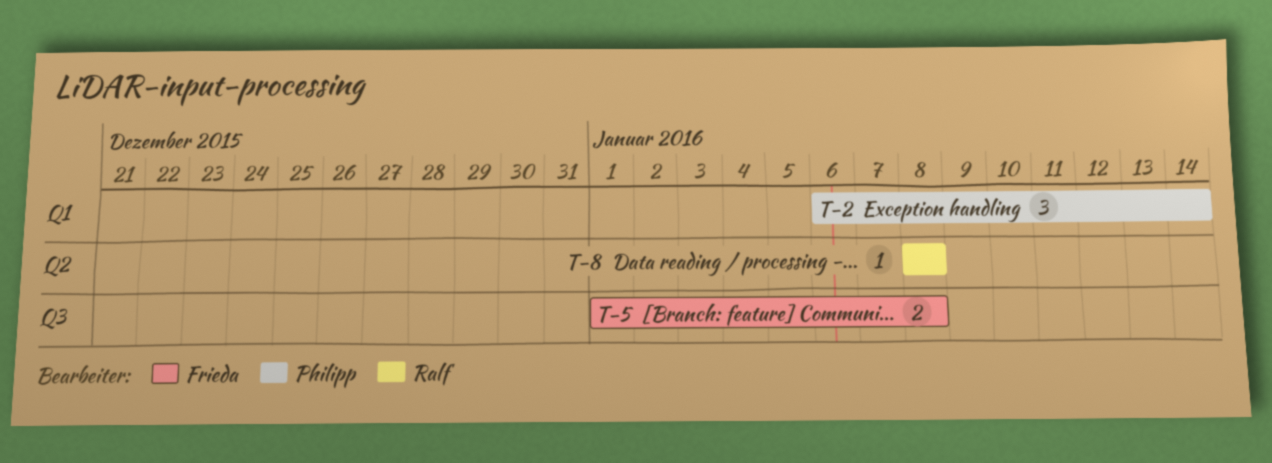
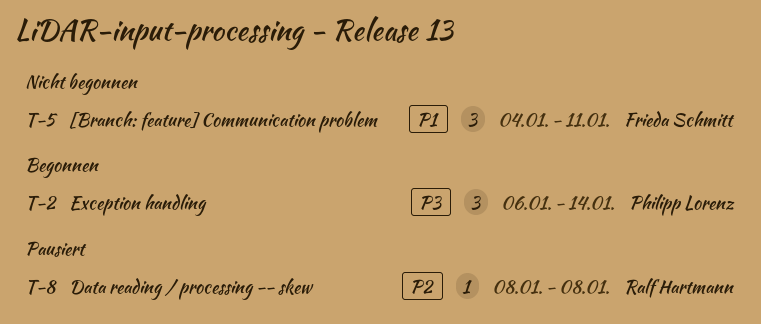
T-5, estimate: 2 -> 3
T-5, start: Jan 1 -> Jan 4
T-5, due: Jan 8 -> Jan 11

